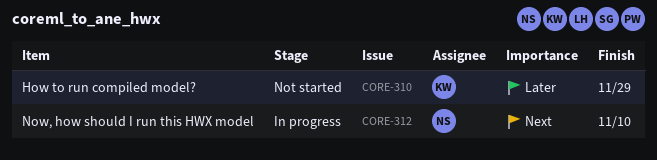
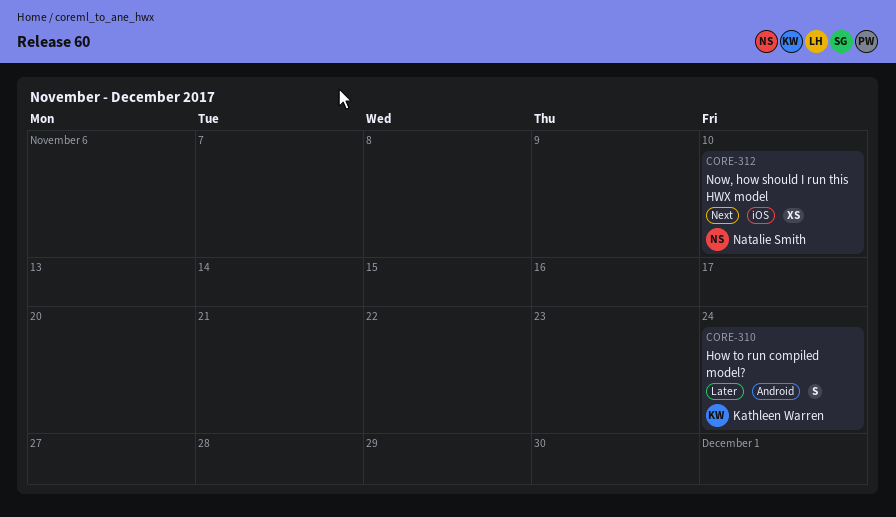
CORE-310, due: Nov 29 -> Nov 24

